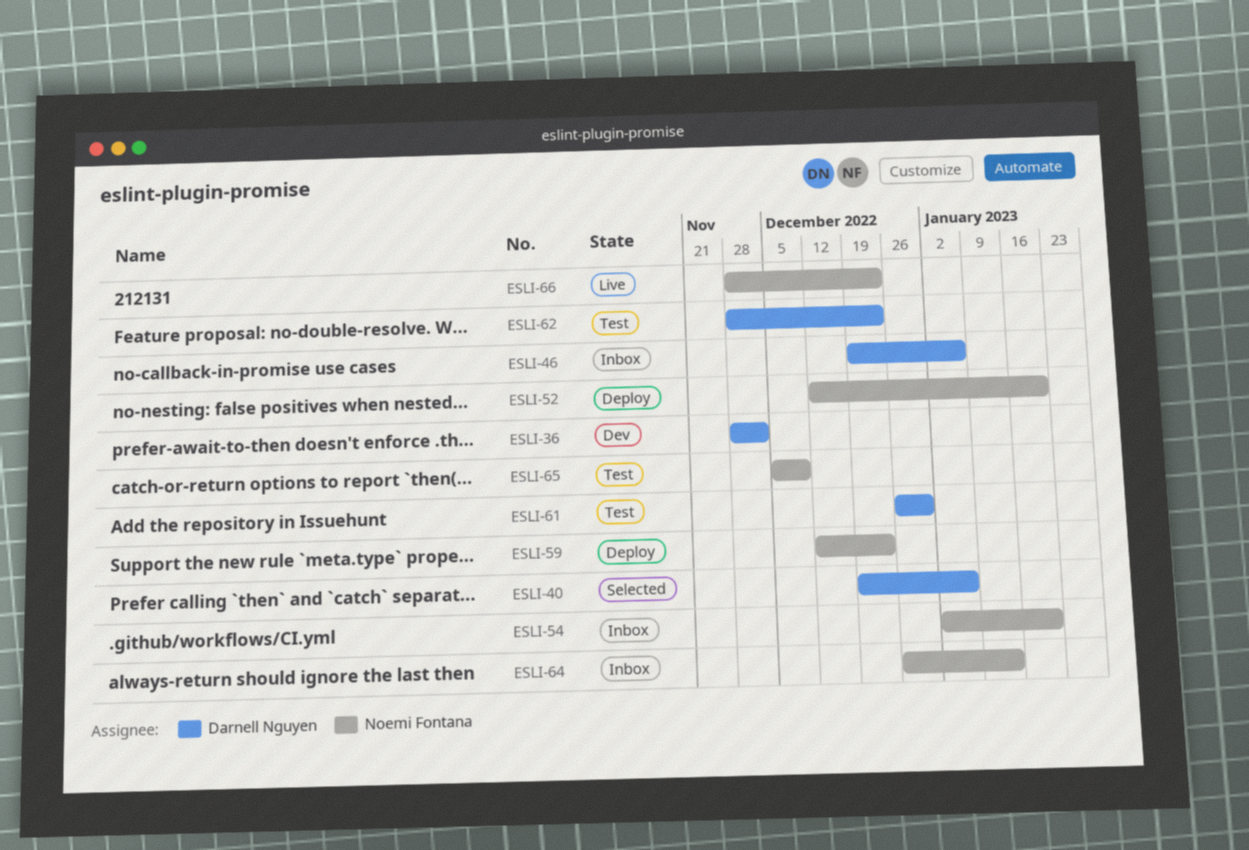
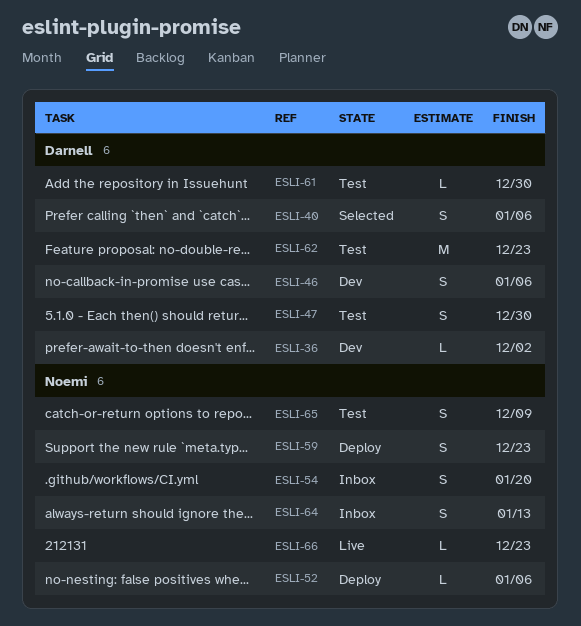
ESLI-46, status: Inbox -> Dev
ESLI-47: none -> present
ESLI-52, due: Jan 20 -> Jan 6

